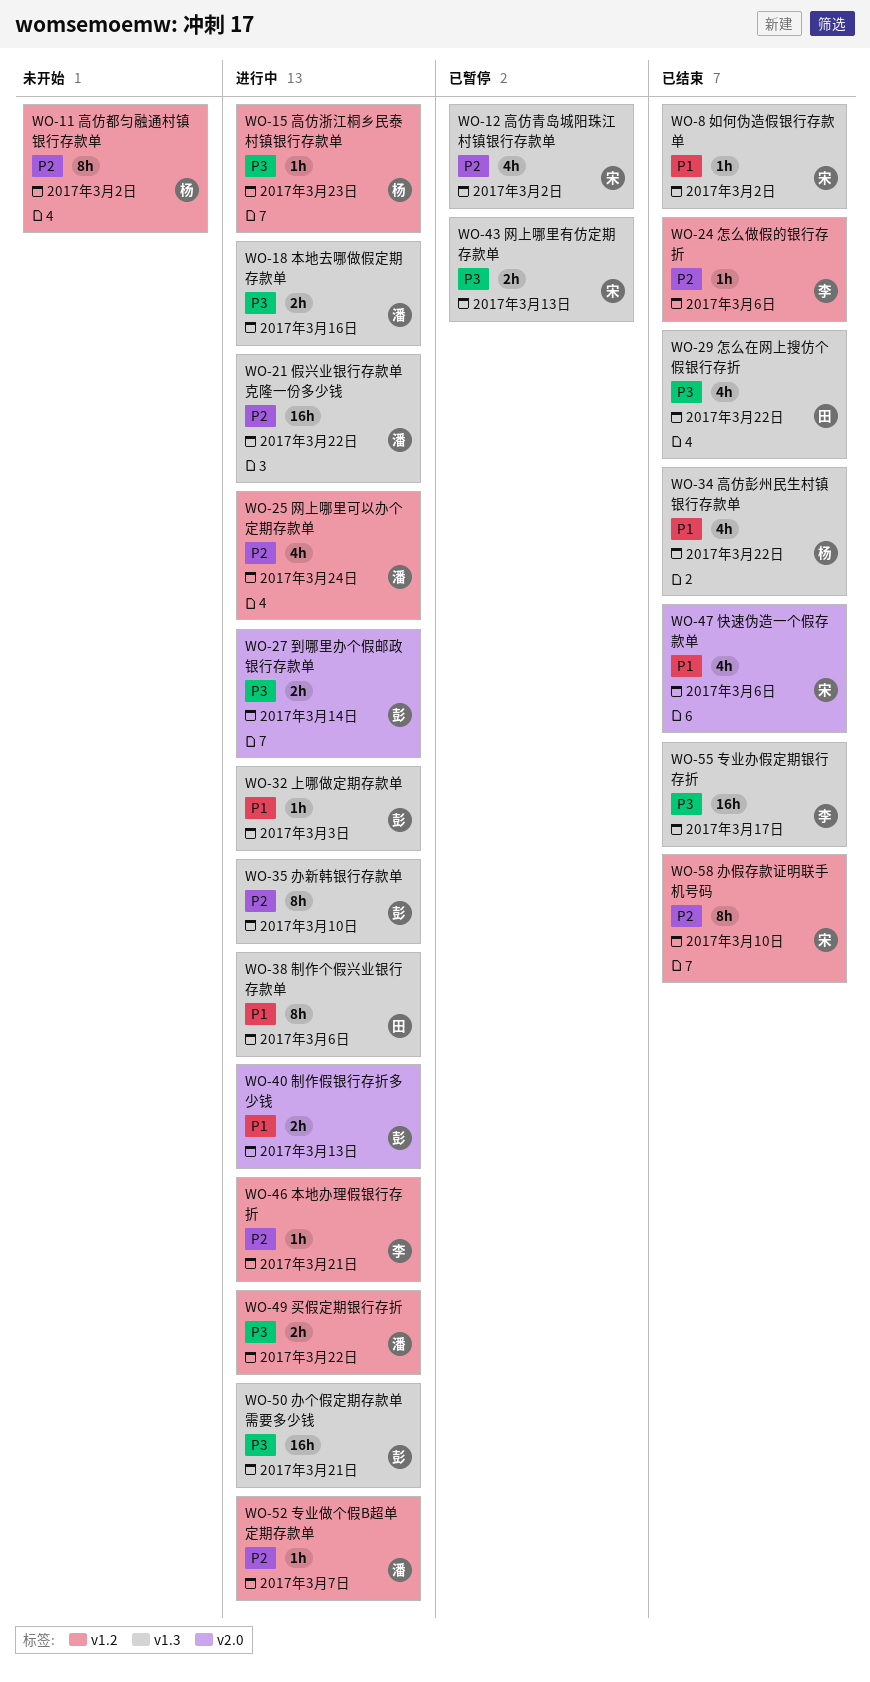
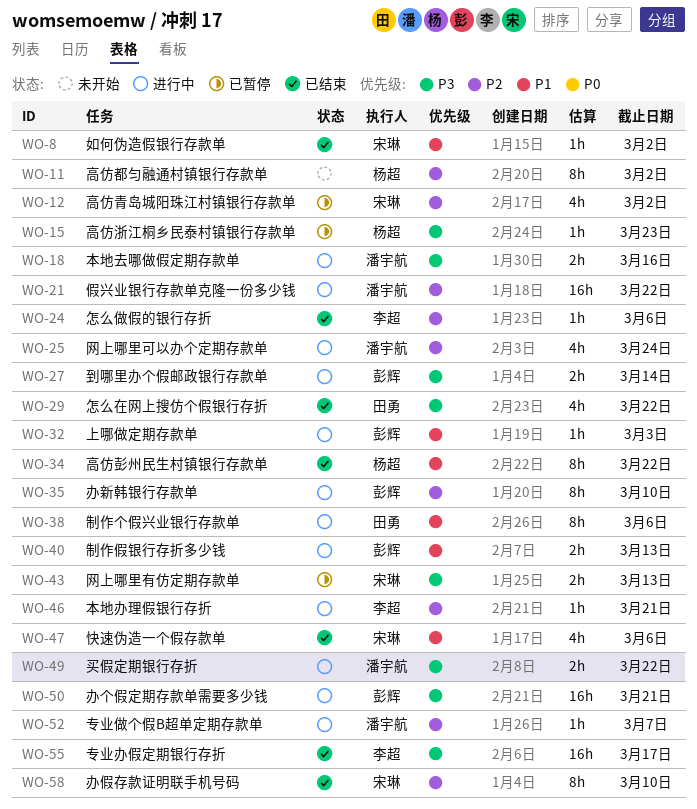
WO-15, status: 进行中 -> 已暂停
WO-34, estimate: 4h -> 8h

